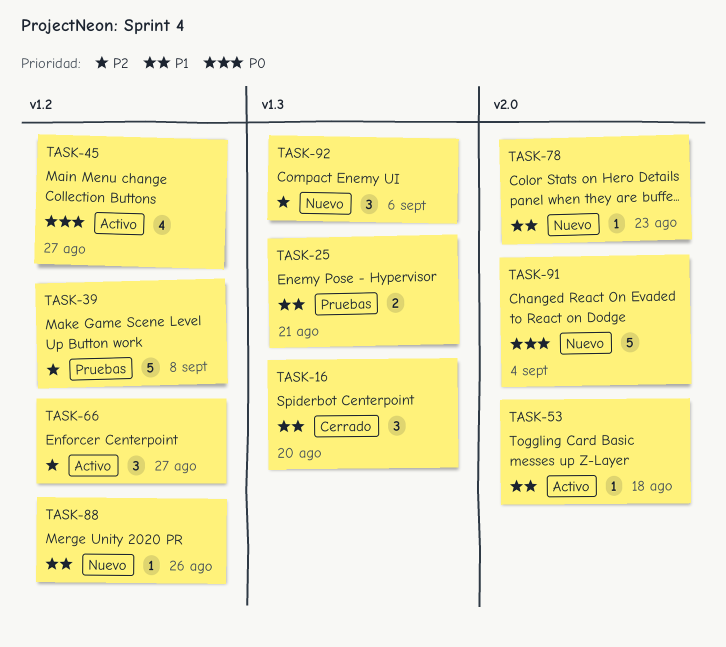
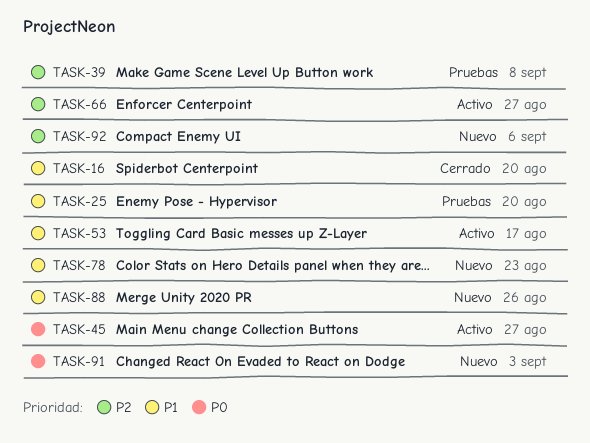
TASK-25, due: Aug 21 -> Aug 20
TASK-53, due: Aug 18 -> Aug 17
TASK-91, due: Sep 4 -> Sep 3

